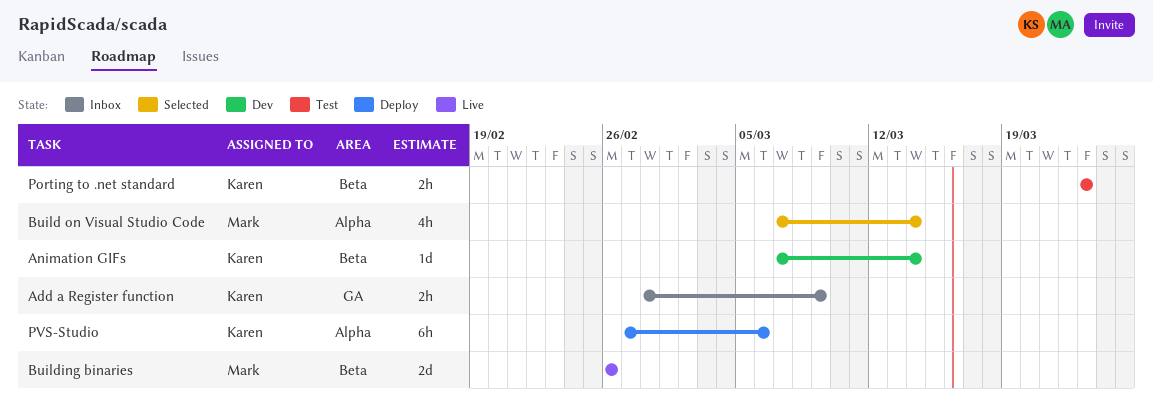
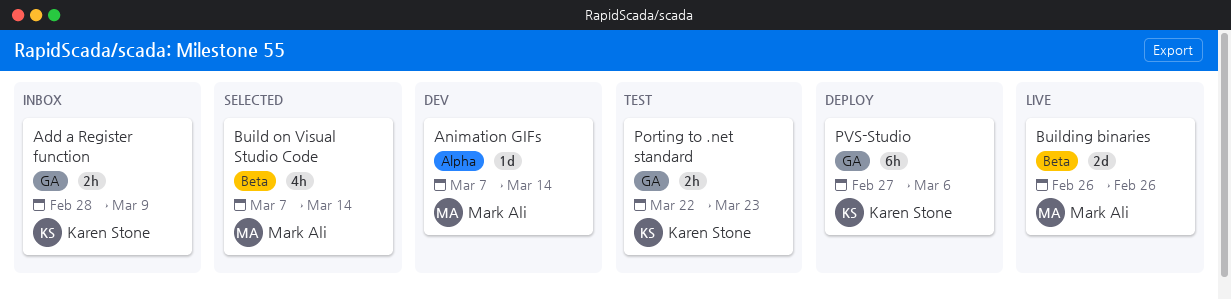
Animation GIFs, owner: Karen Stone -> Mark Ali
Animation GIFs, label: Beta -> Alpha
Build on Visual Studio Code, label: Alpha -> Beta
Porting to .net standard, label: Beta -> GA
Porting to .net standard, start: Mar 23 -> Mar 22
PVS-Studio, label: Alpha -> GA

